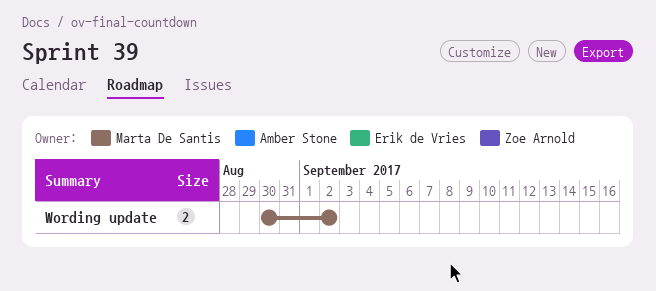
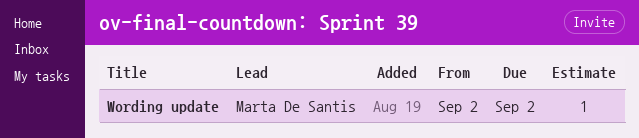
Wording update, estimate: 2 -> 1
Wording update, start: Aug 30 -> Sep 2

